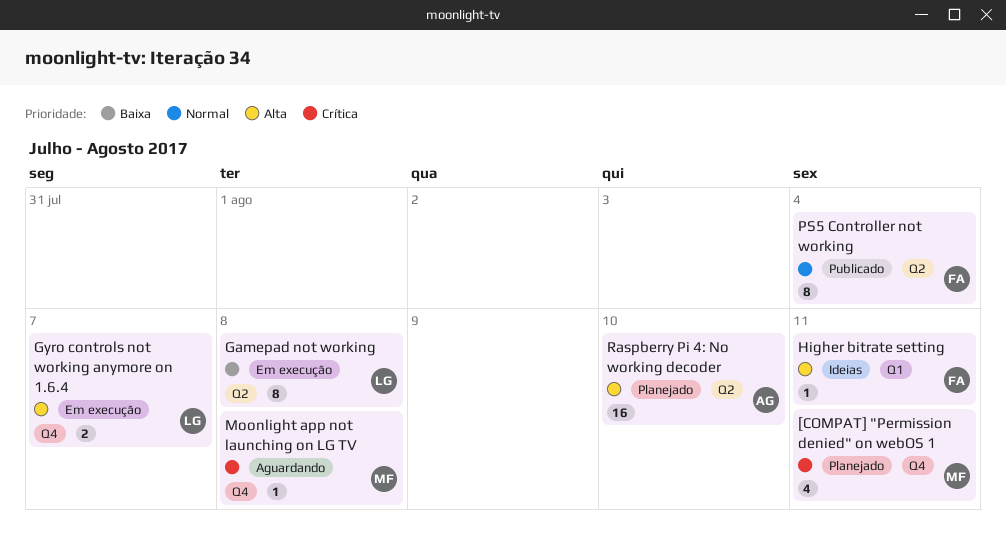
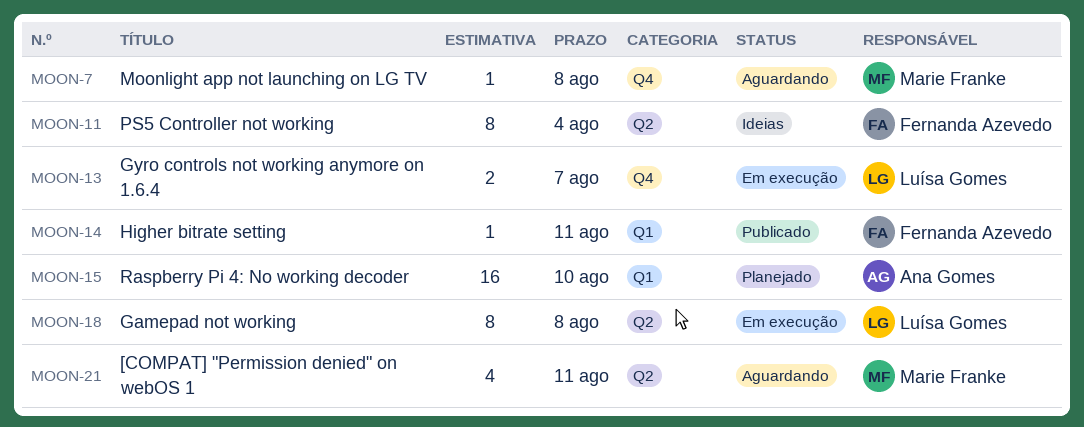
[COMPAT] "Permission denied" on webOS 1, status: Planejado -> Aguardando
[COMPAT] "Permission denied" on webOS 1, label: Q4 -> Q2
Higher bitrate setting, status: Ideias -> Publicado
PS5 Controller not working, status: Publicado -> Ideias
Raspberry Pi 4: No working decoder, label: Q2 -> Q1

